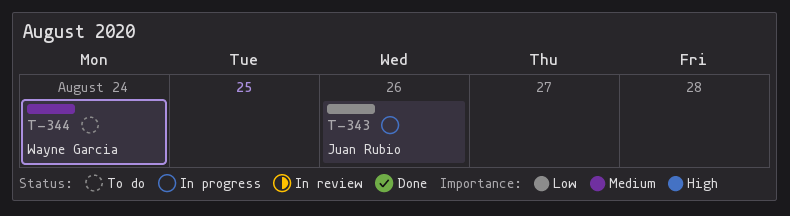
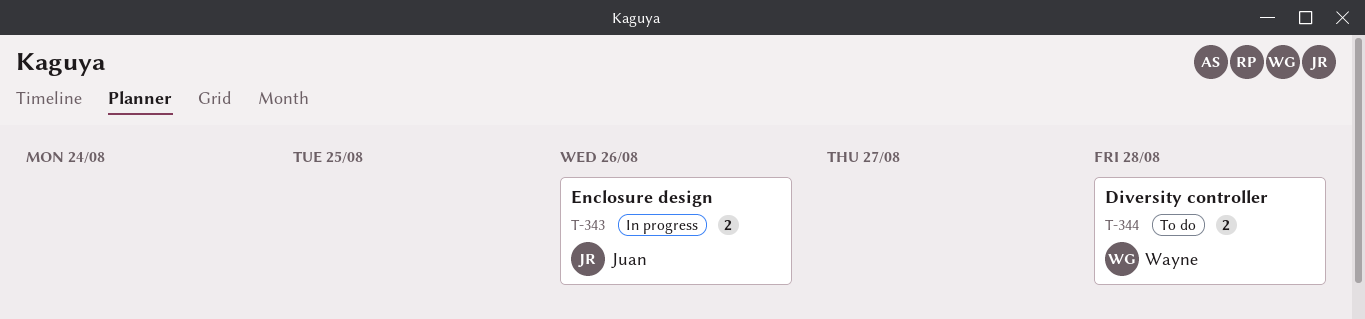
T-344, due: Aug 24 -> Aug 28

